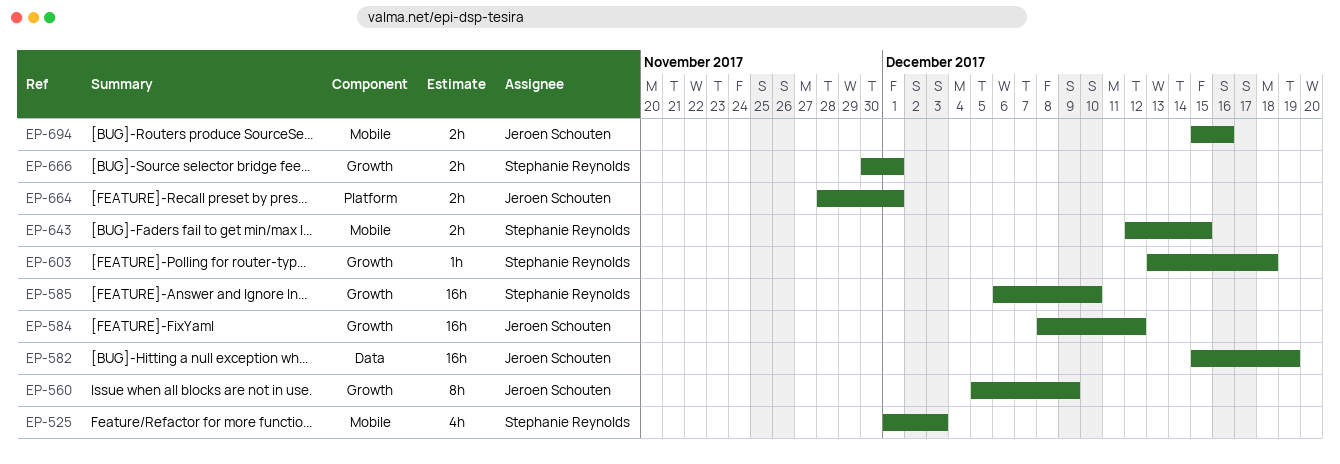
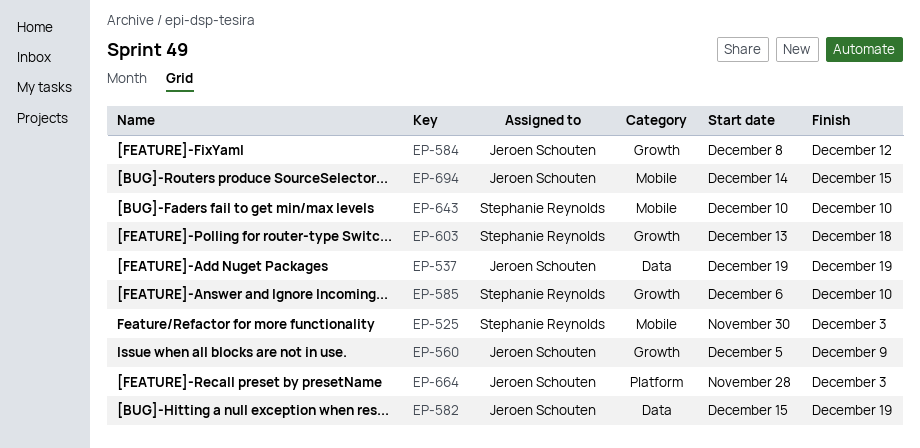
EP-525, start: Dec 1 -> Nov 30
EP-537: none -> present
EP-643, start: Dec 12 -> Dec 10
EP-643, due: Dec 15 -> Dec 10
EP-664, due: Dec 1 -> Dec 3
EP-666: present -> none
EP-694, start: Dec 15 -> Dec 14
EP-694, due: Dec 16 -> Dec 15

